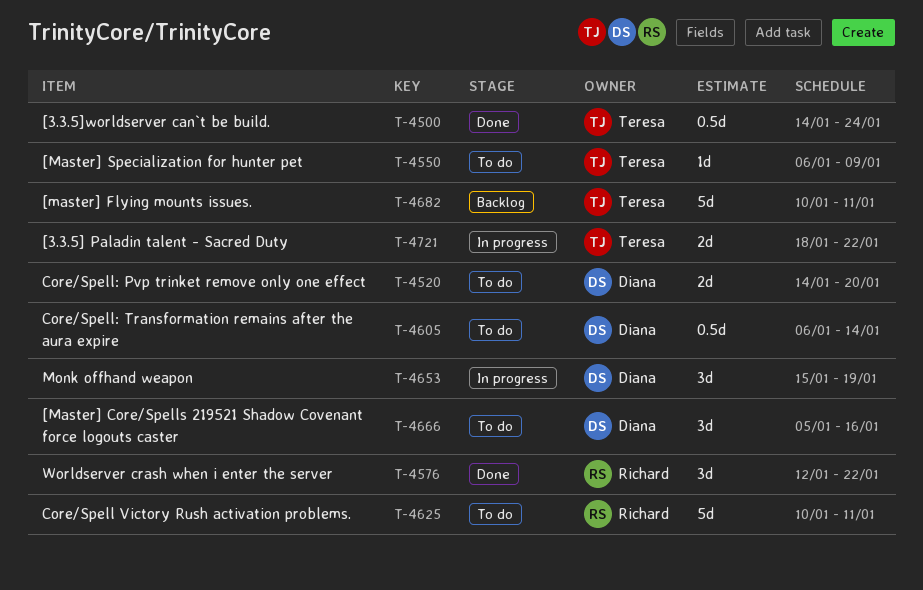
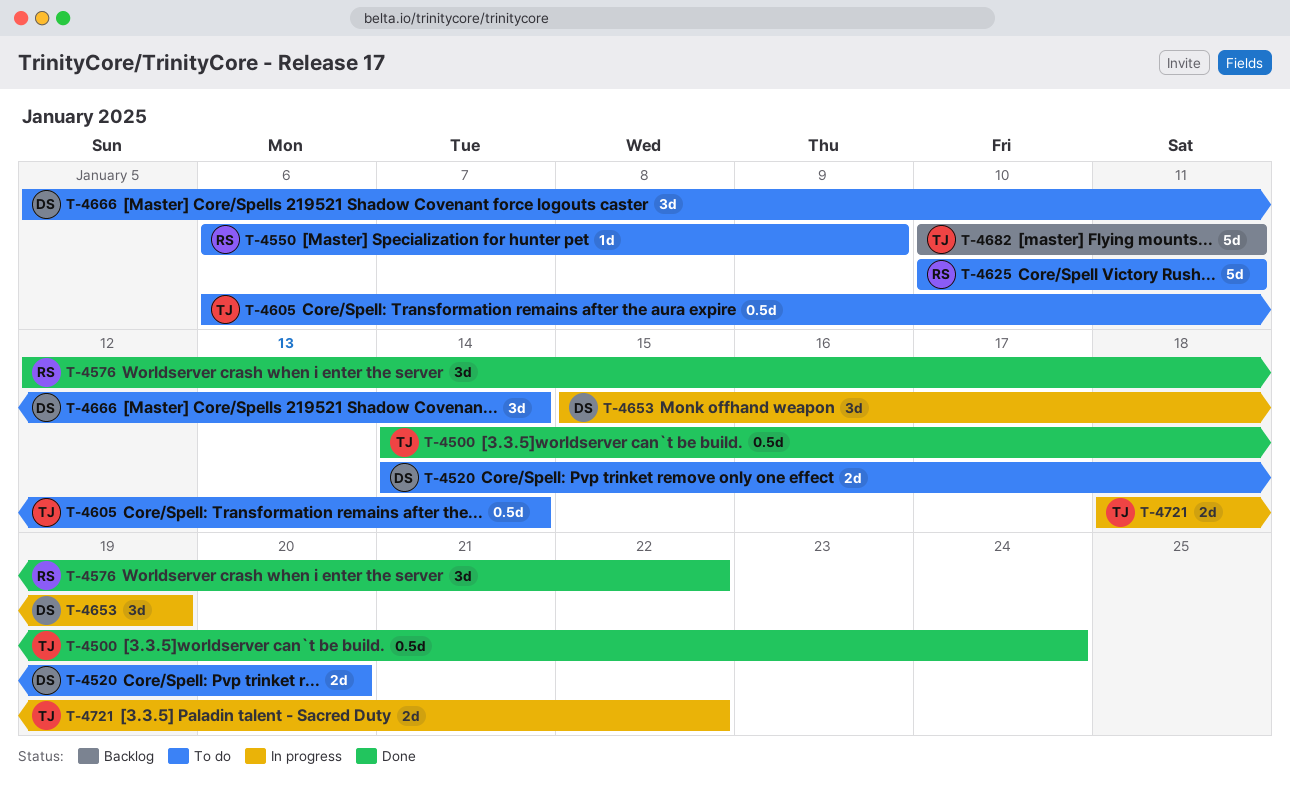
T-4550, owner: Teresa -> Richard
T-4605, owner: Diana -> Teresa
T-4666, due: Jan 16 -> Jan 14

